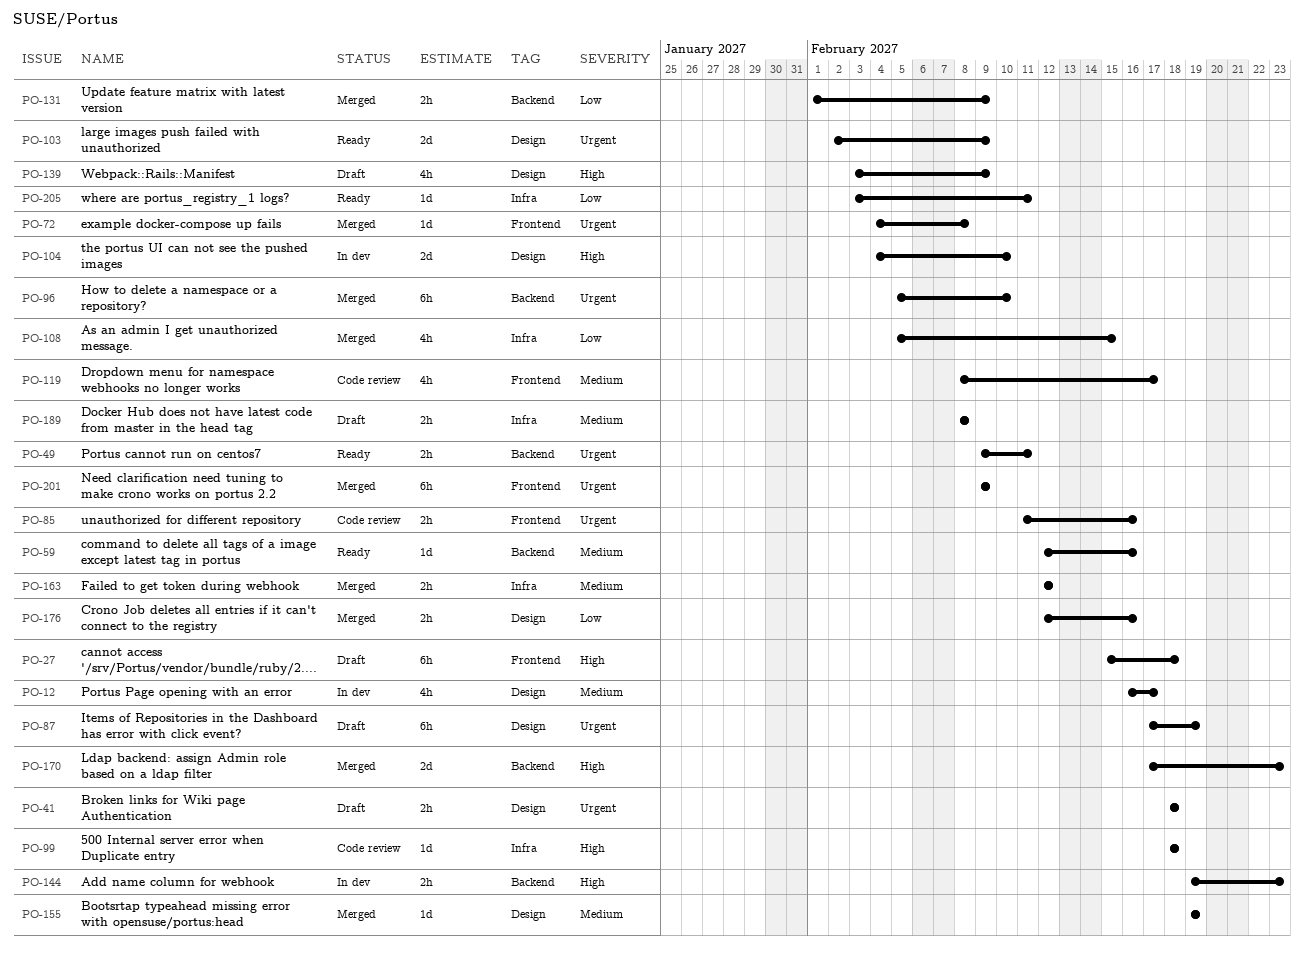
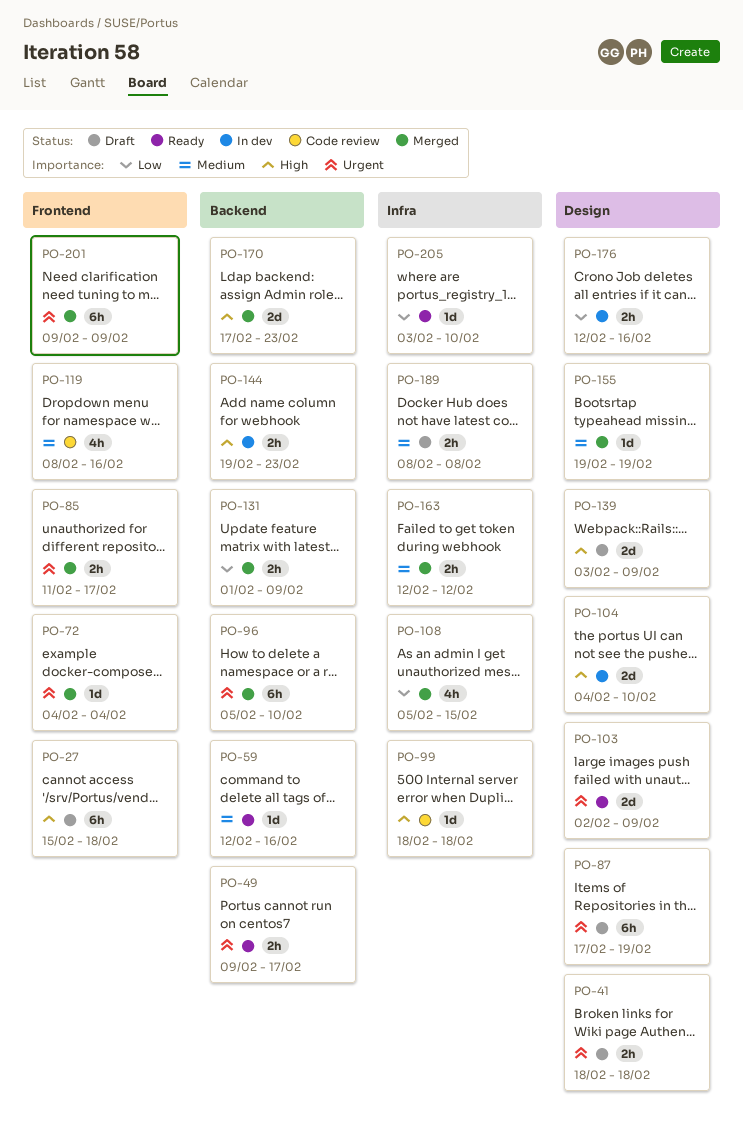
PO-12: present -> none
PO-49, due: Feb 11 -> Feb 17
PO-72, due: Feb 8 -> Feb 4
PO-85, status: Code review -> Merged
PO-85, due: Feb 16 -> Feb 17
PO-119, due: Feb 17 -> Feb 16
PO-139, estimate: 4h -> 2d
PO-176, status: Merged -> In dev
PO-205, due: Feb 11 -> Feb 10

